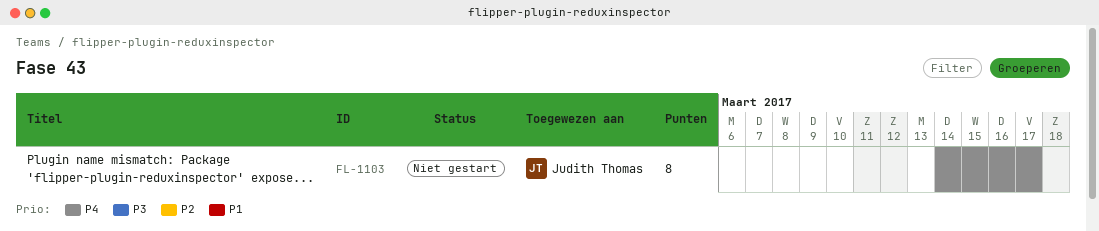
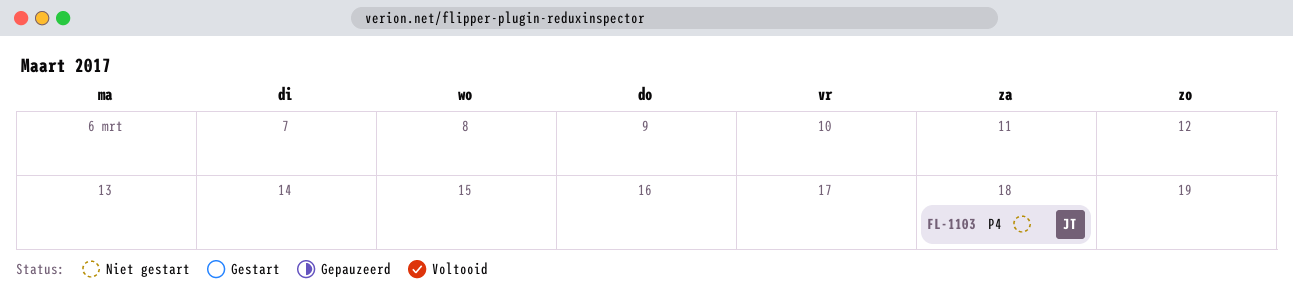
FL-1103, due: Mar 17 -> Mar 18

